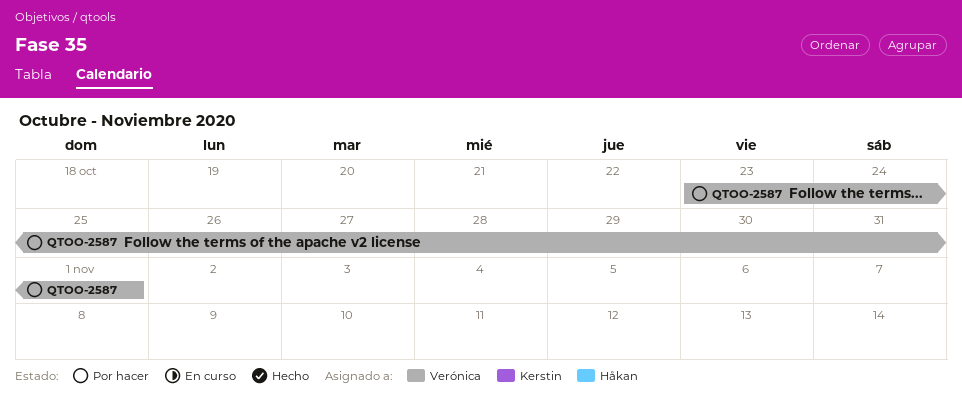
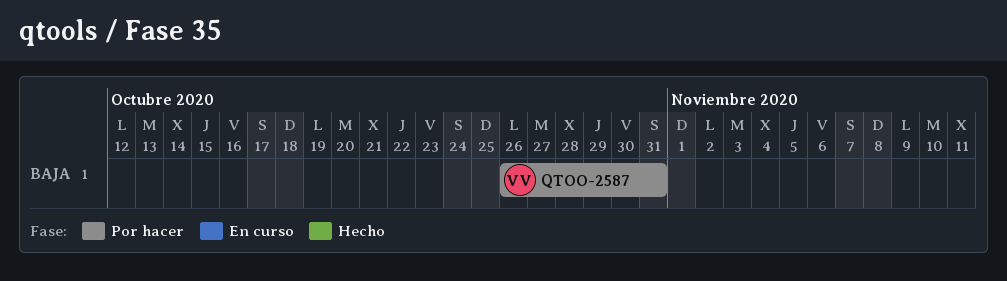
QTOO-2587, start: Oct 23 -> Oct 26
QTOO-2587, due: Nov 1 -> Oct 31

